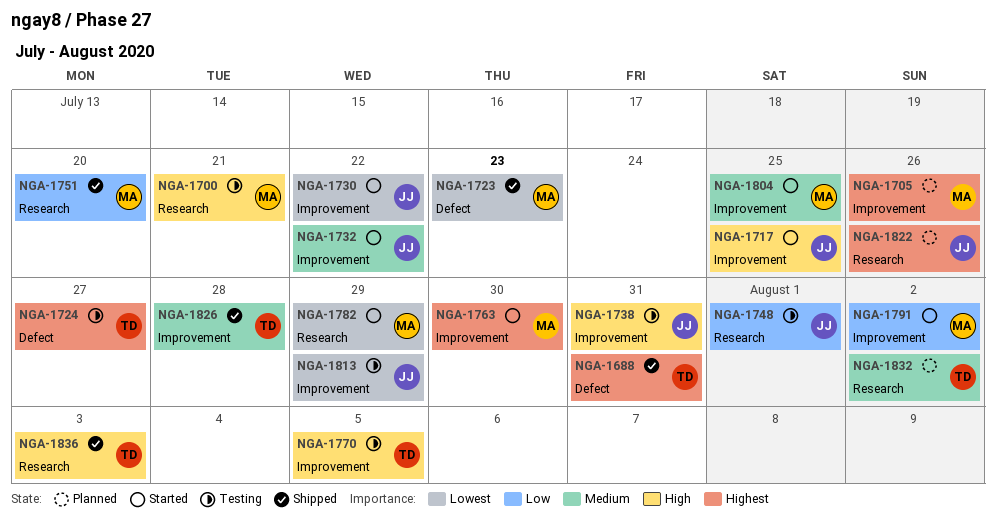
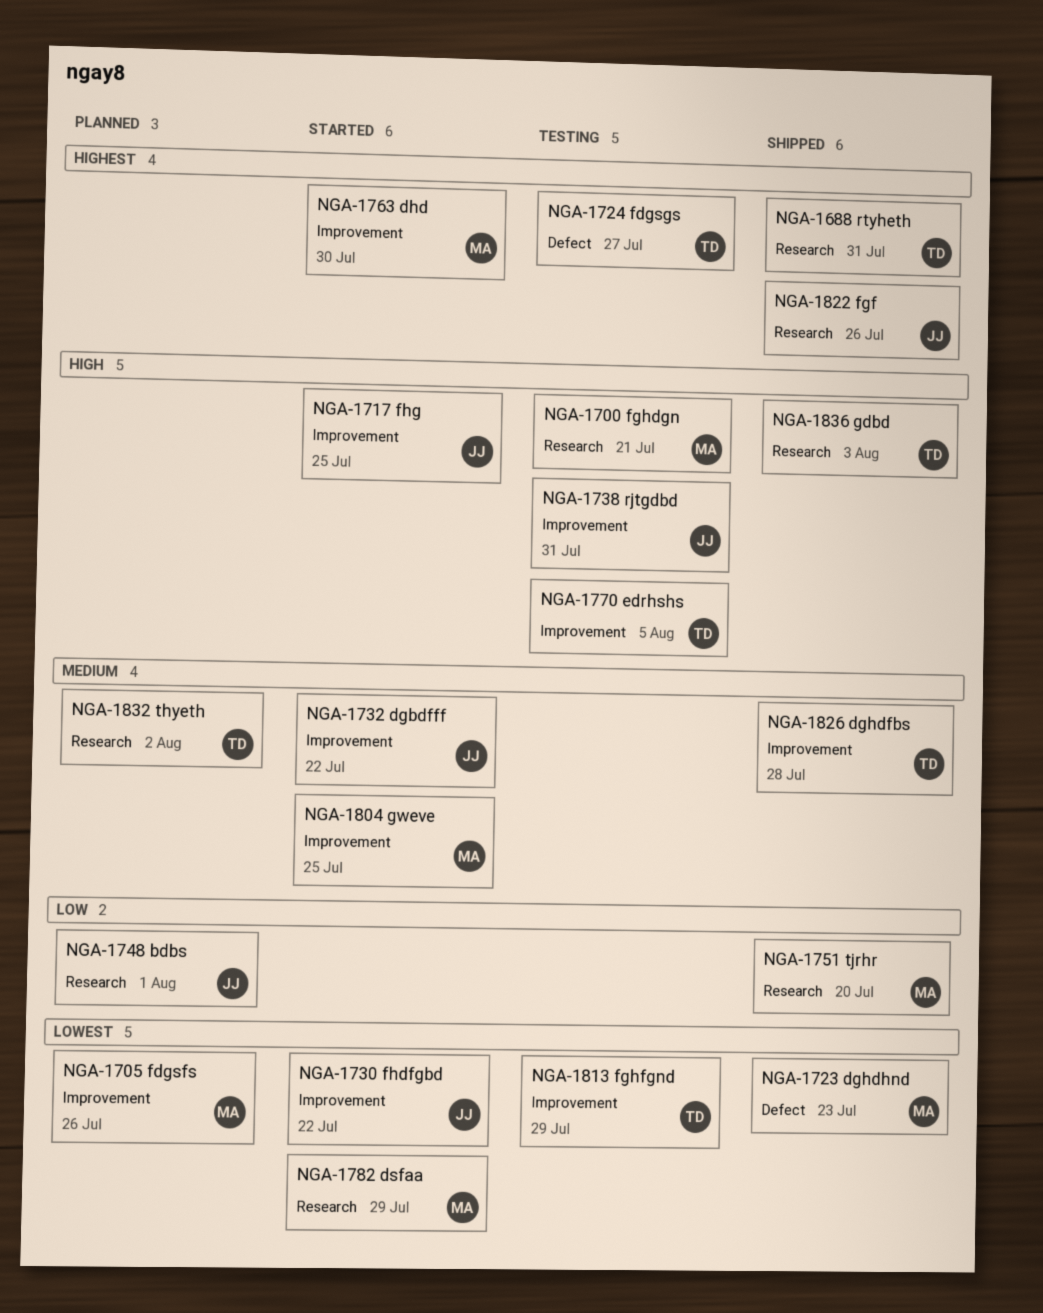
NGA-1688, label: Defect -> Research
NGA-1705, priority: Highest -> Lowest
NGA-1748, status: Testing -> Planned
NGA-1791: present -> none
NGA-1813, owner: JJ -> TD
NGA-1822, status: Planned -> Shipped

